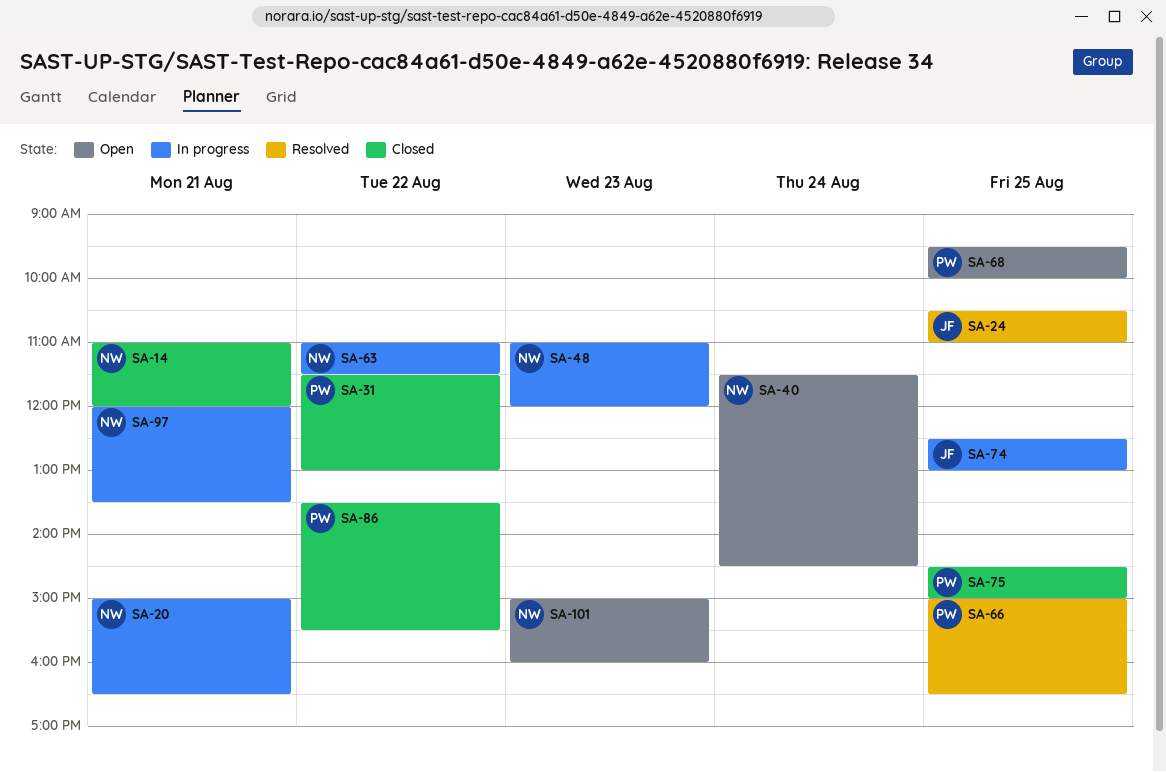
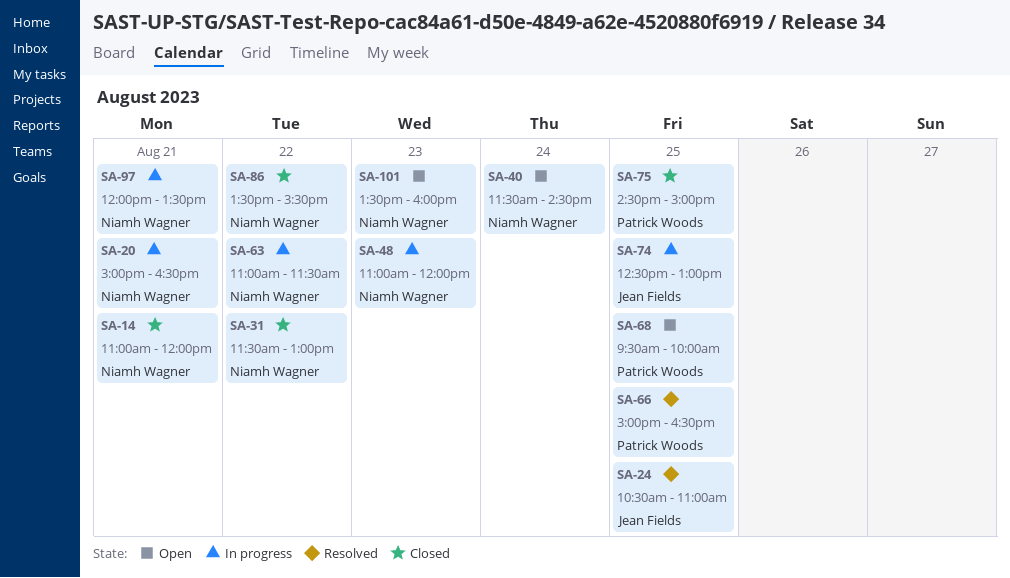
SA-31, owner: Patrick Woods -> Niamh Wagner
SA-86, owner: Patrick Woods -> Niamh Wagner
SA-101, begins: 15:00 -> 13:30

